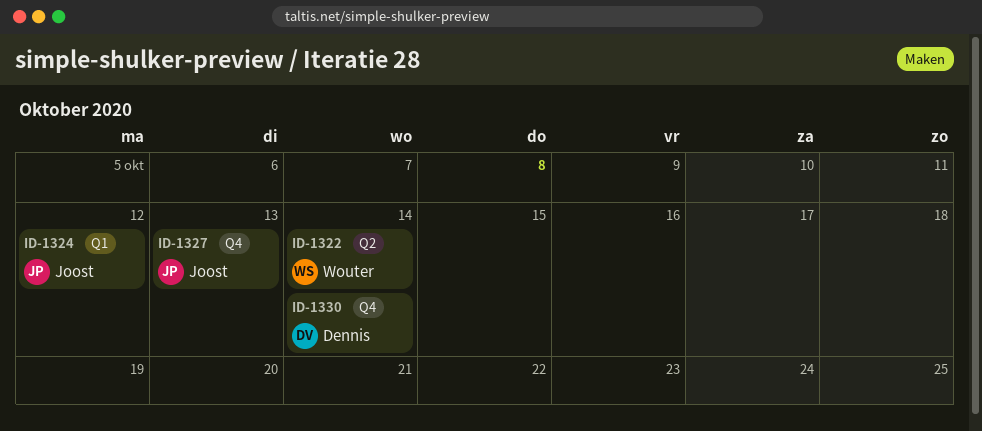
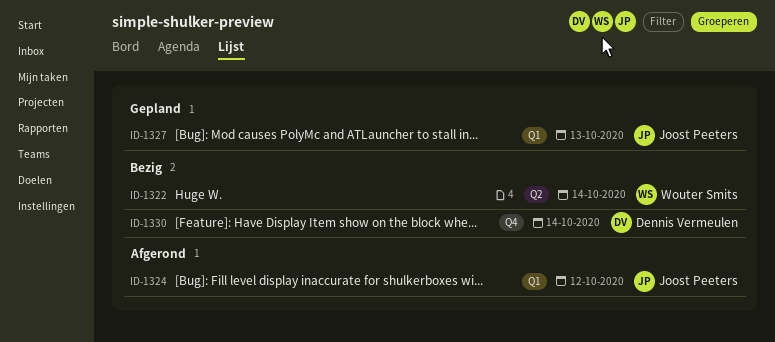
ID-1327, label: Q4 -> Q1

